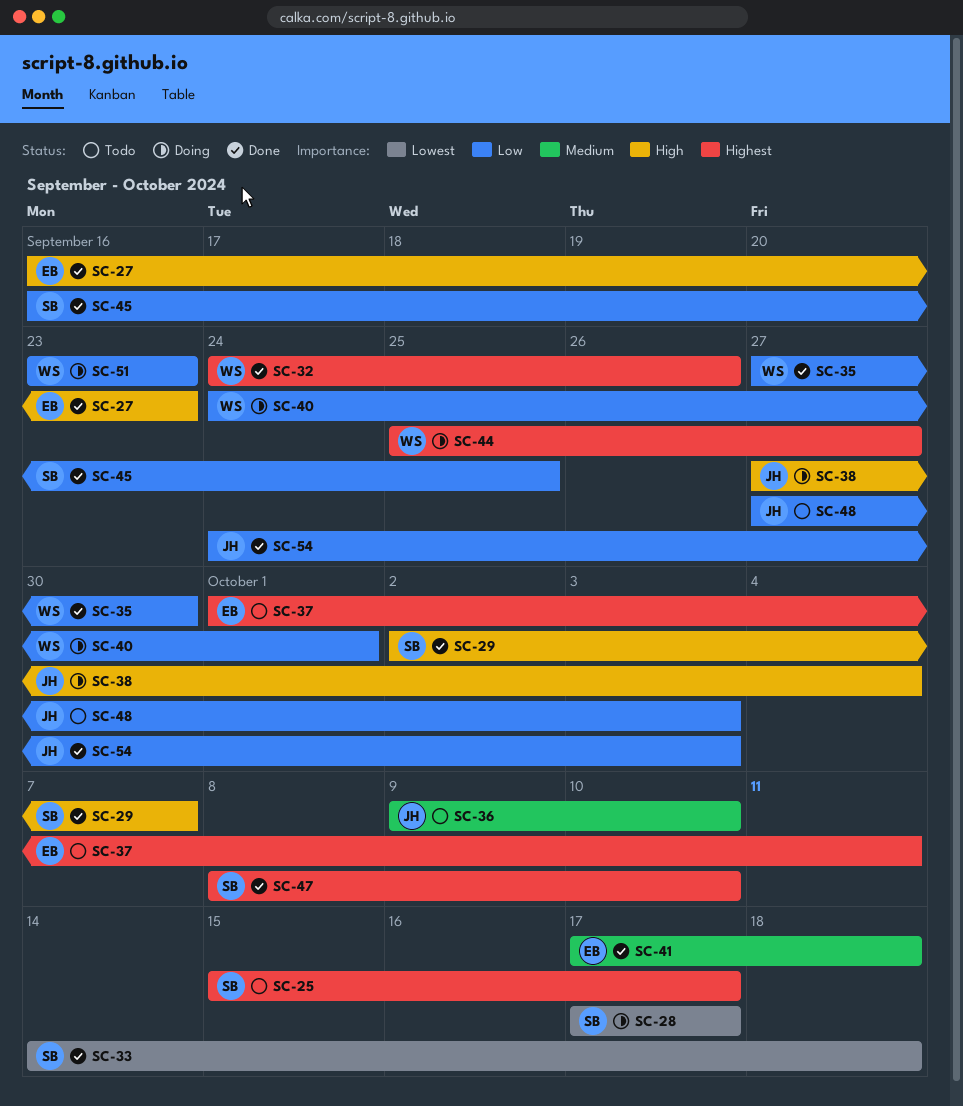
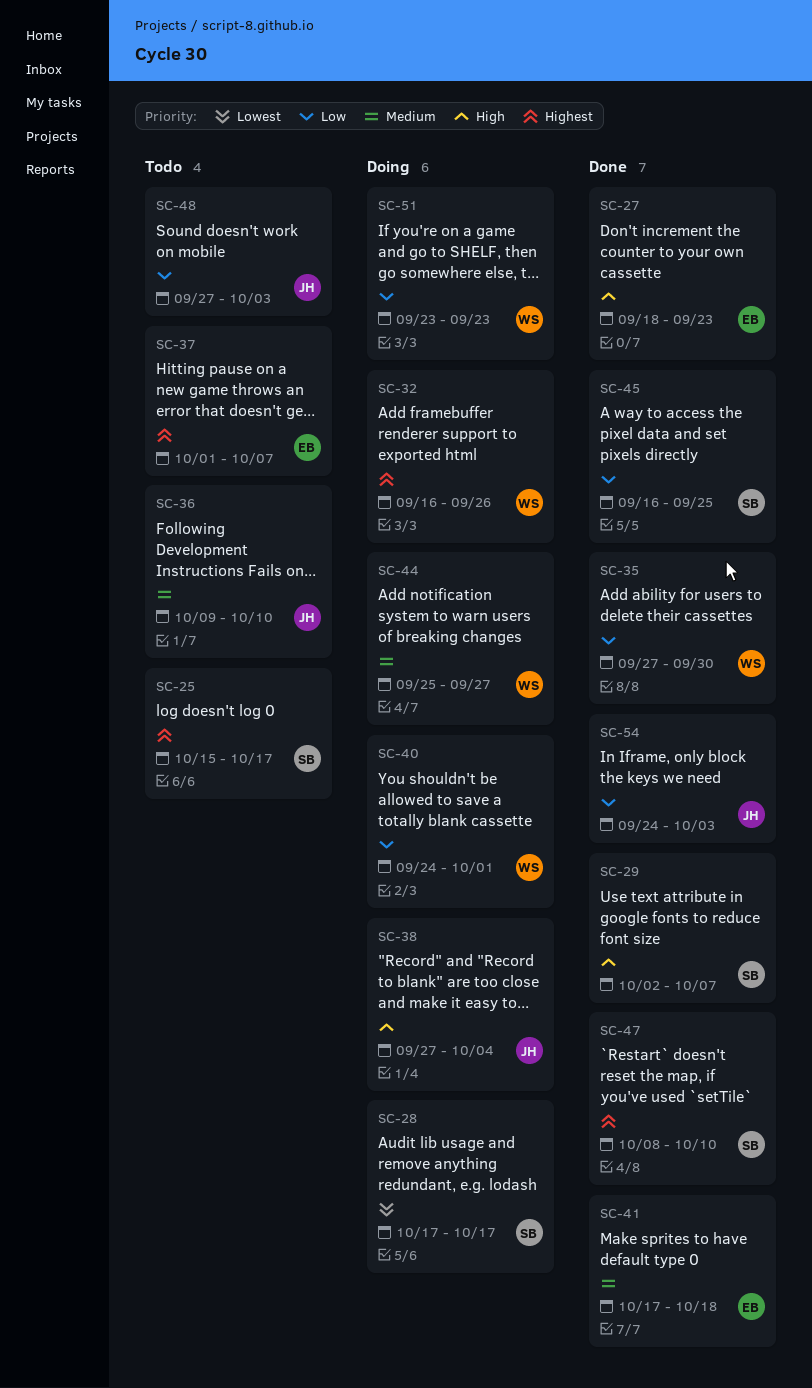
SC-27, start: Sep 16 -> Sep 18
SC-32, status: Done -> Doing
SC-32, start: Sep 24 -> Sep 16
SC-33: present -> none
SC-37, due: Oct 11 -> Oct 7
SC-44, priority: Highest -> Medium

